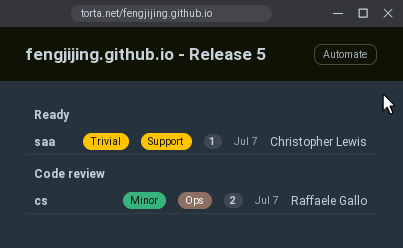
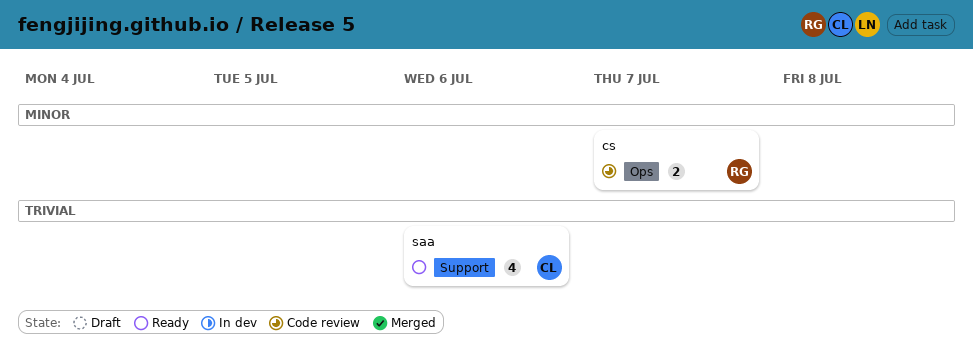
saa, estimate: 1 -> 4
saa, due: Jul 7 -> Jul 6

